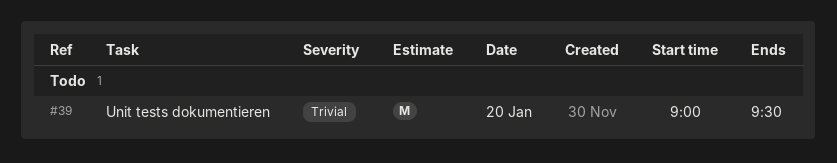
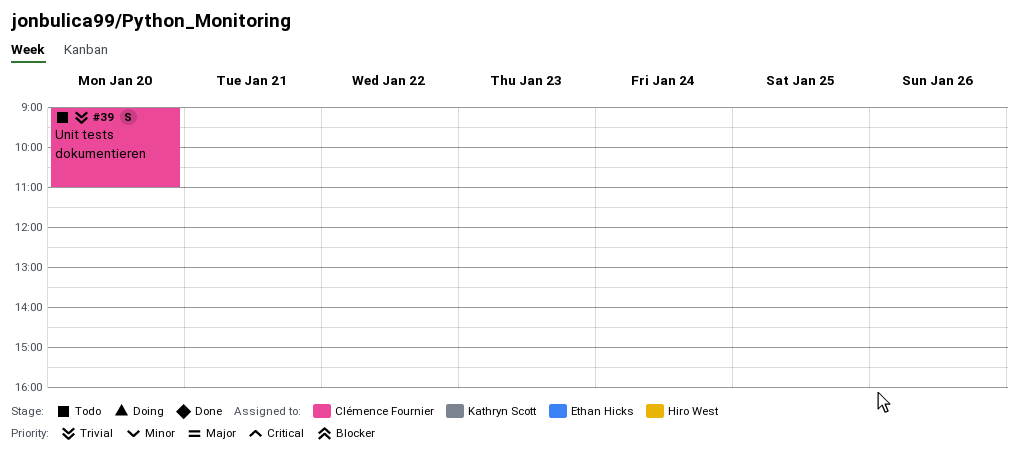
#39, estimate: M -> S
#39, ends: 09:30 -> 11:00

